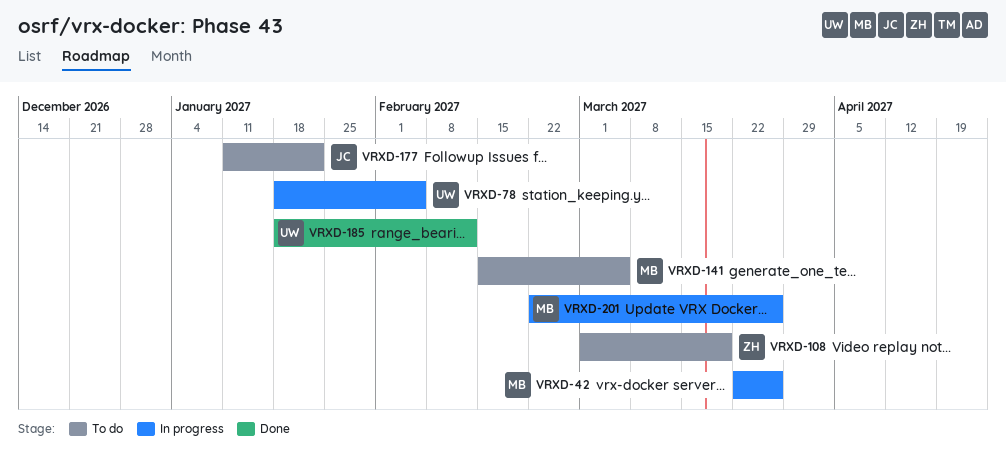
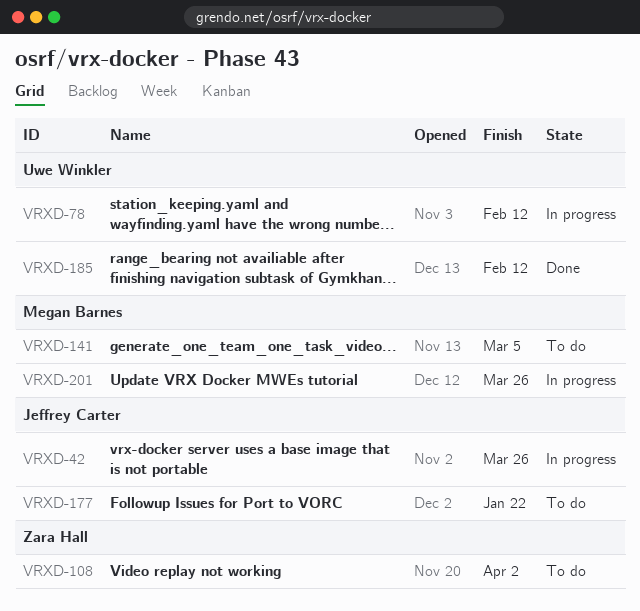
VRXD-42, owner: Megan Barnes -> Jeffrey Carter
VRXD-78, due: Feb 5 -> Feb 12
VRXD-108, due: Mar 19 -> Apr 2

